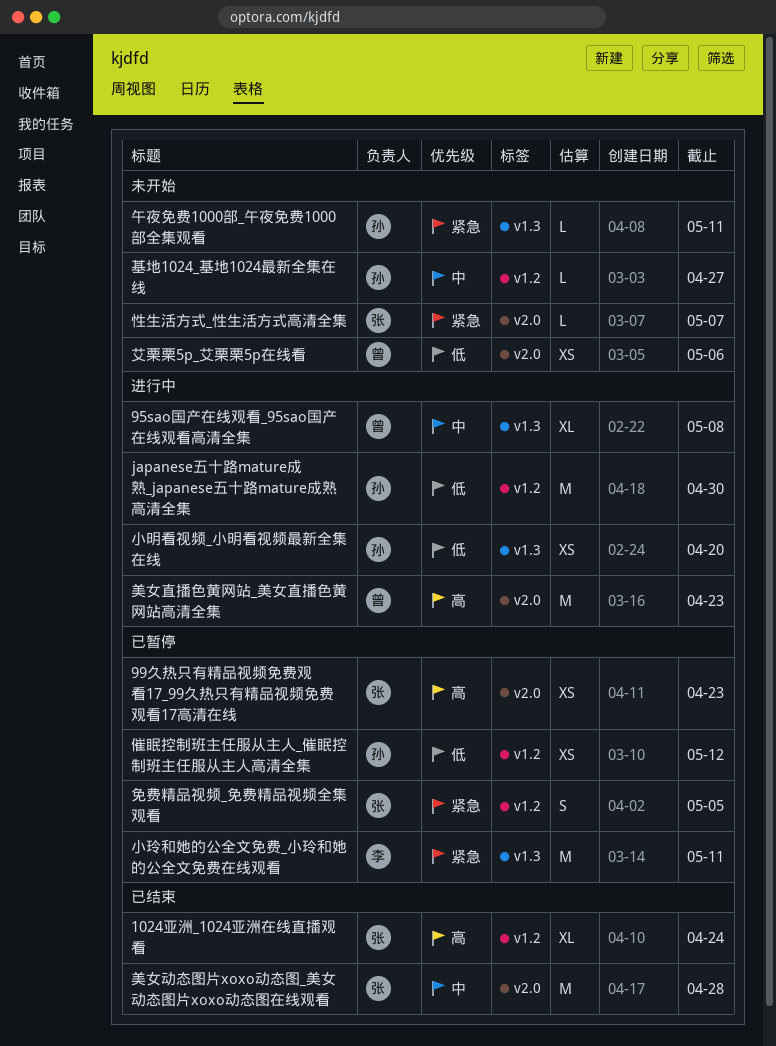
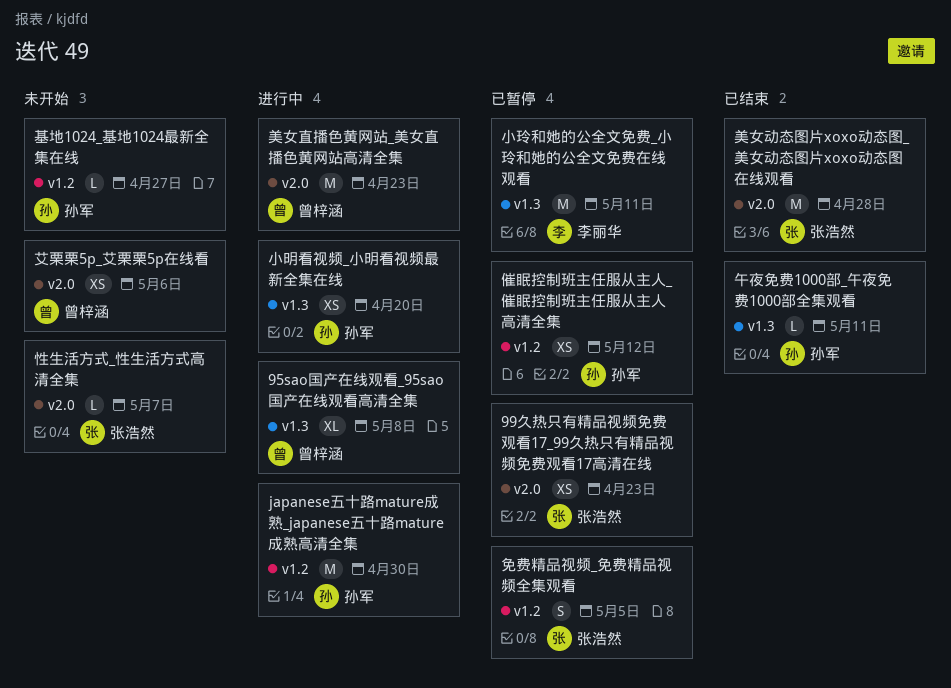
1024亚洲_1024亚洲在线直播观看: present -> none
午夜免费1000部_午夜免费1000部全集观看, status: 未开始 -> 已结束

